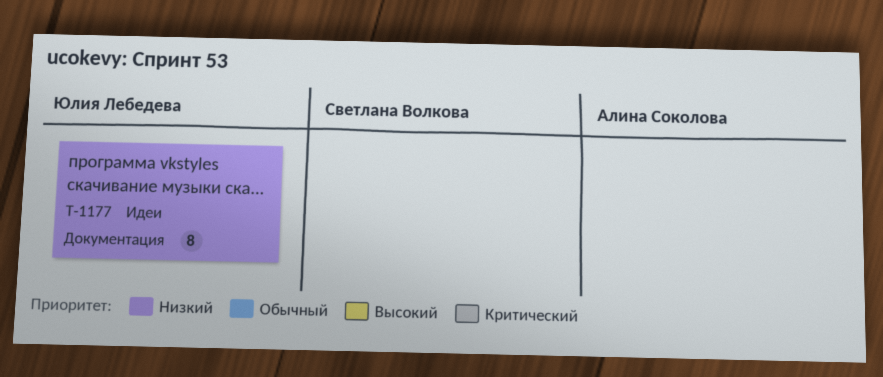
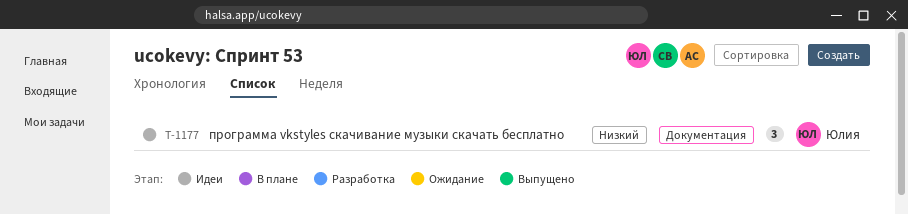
T-1177, estimate: 8 -> 3

